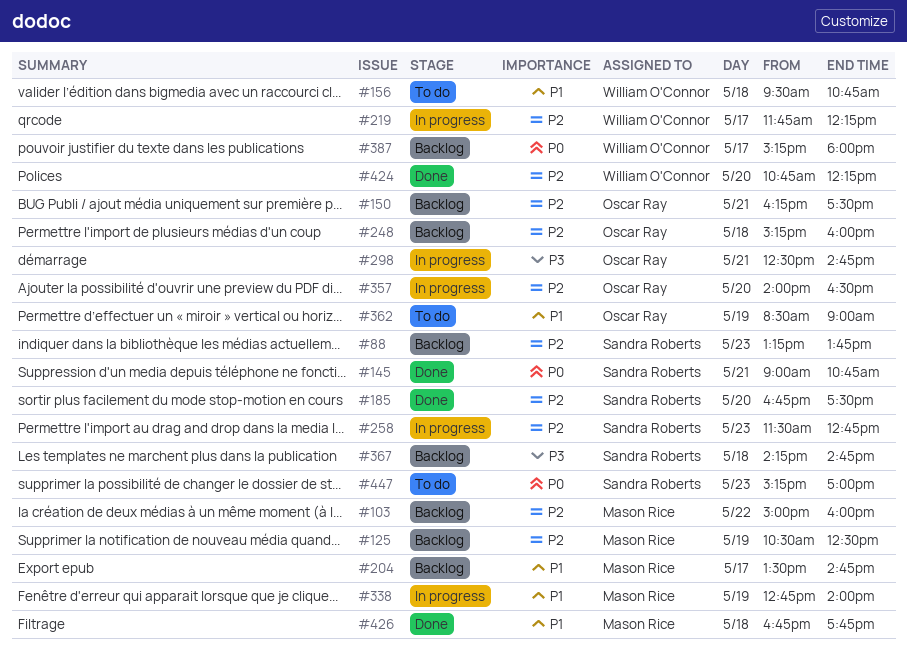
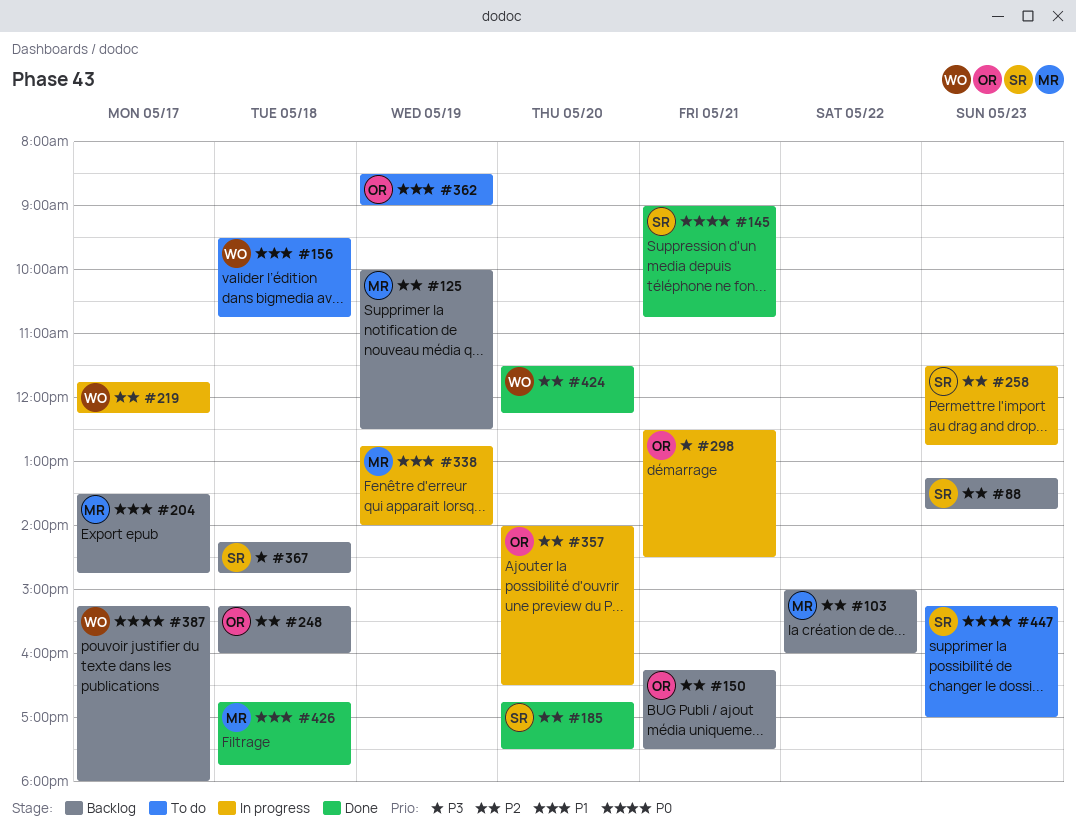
#125, begins: 10:30 -> 10:00
#298, ends: 14:45 -> 14:30
#424, begins: 10:45 -> 11:30

